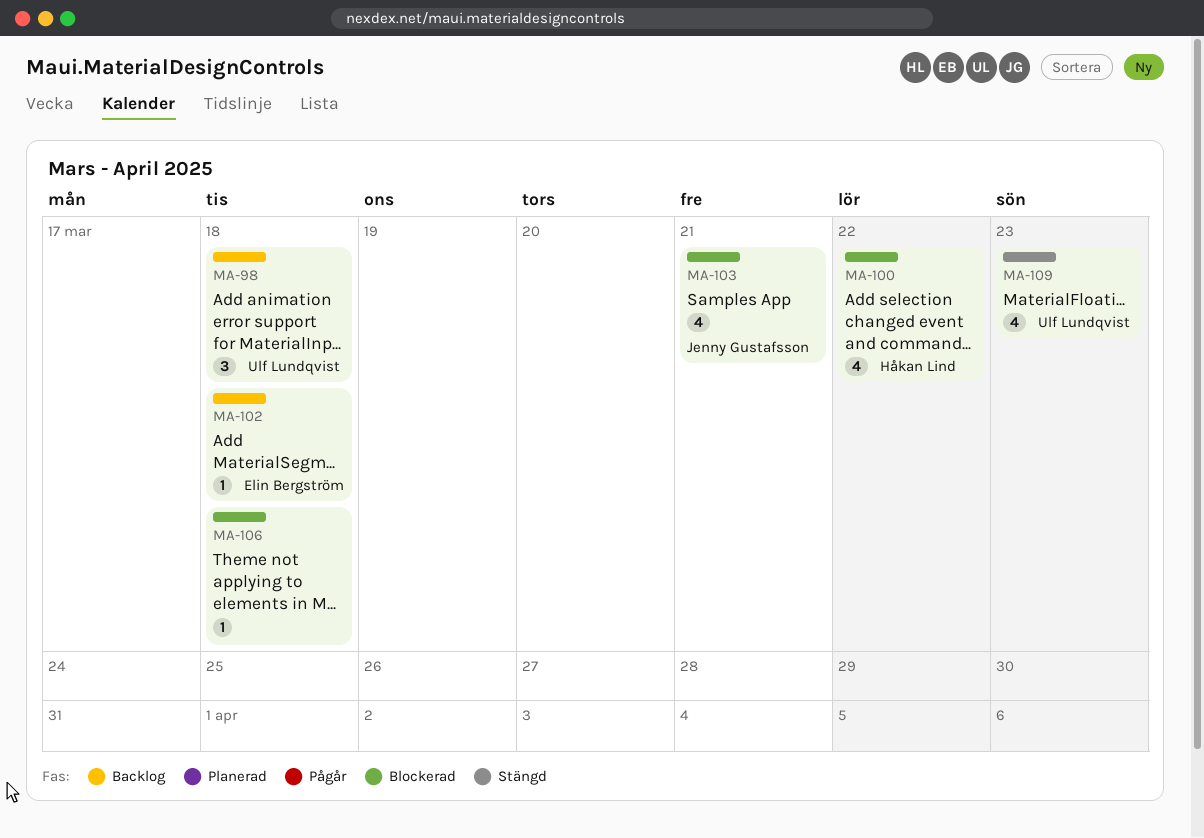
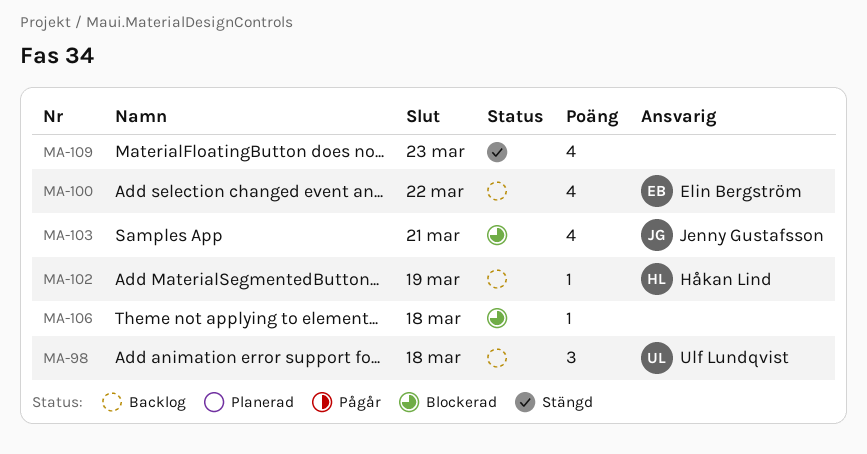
MA-100, status: Blockerad -> Backlog
MA-100, owner: Håkan Lind -> Elin Bergström
MA-102, owner: Elin Bergström -> Håkan Lind
MA-102, due: Mar 18 -> Mar 19
MA-109, owner: Ulf Lundqvist -> none

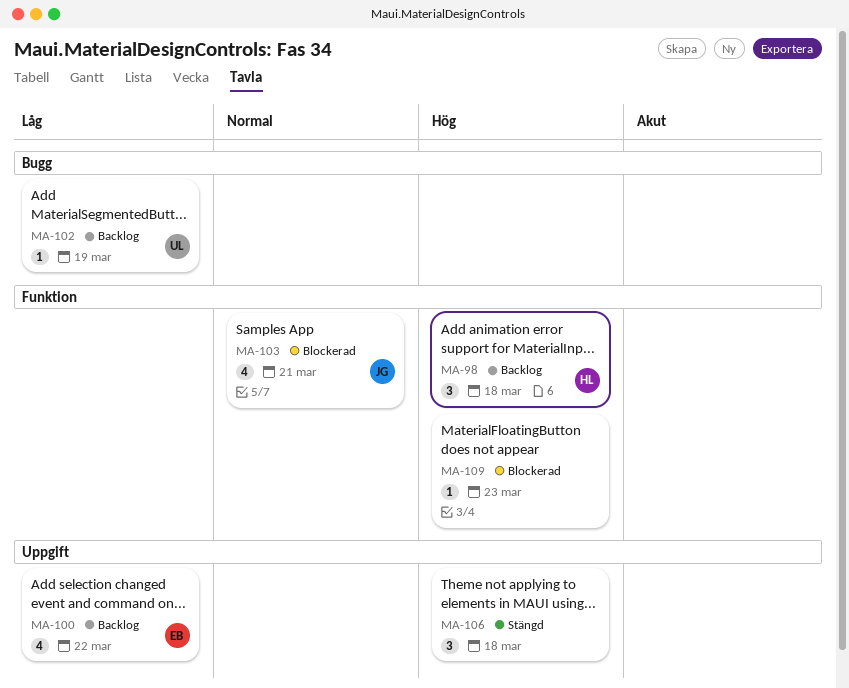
MA-98, owner: Ulf Lundqvist -> Håkan Lind
MA-102, owner: Håkan Lind -> Ulf Lundqvist
MA-106, status: Blockerad -> Stängd
MA-106, estimate: 1 -> 3
MA-109, status: Stängd -> Blockerad
MA-109, estimate: 4 -> 1

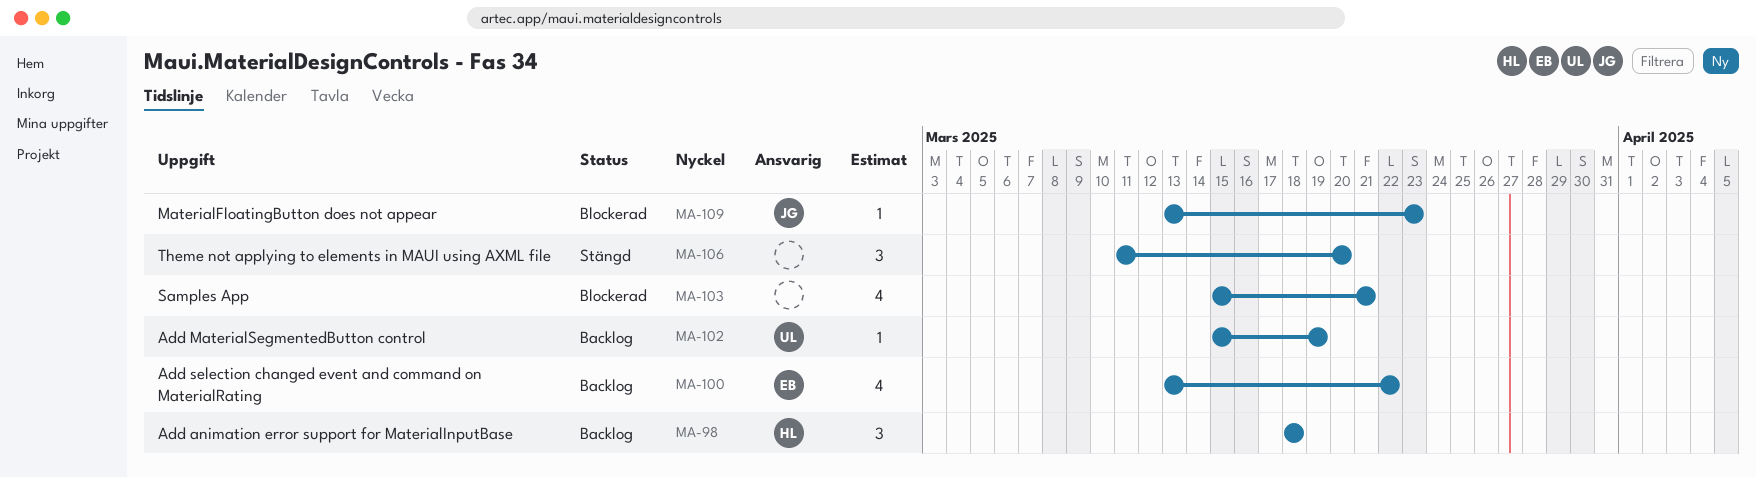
MA-103, owner: JG -> none
MA-106, due: Mar 18 -> Mar 20
MA-109, owner: none -> JG

